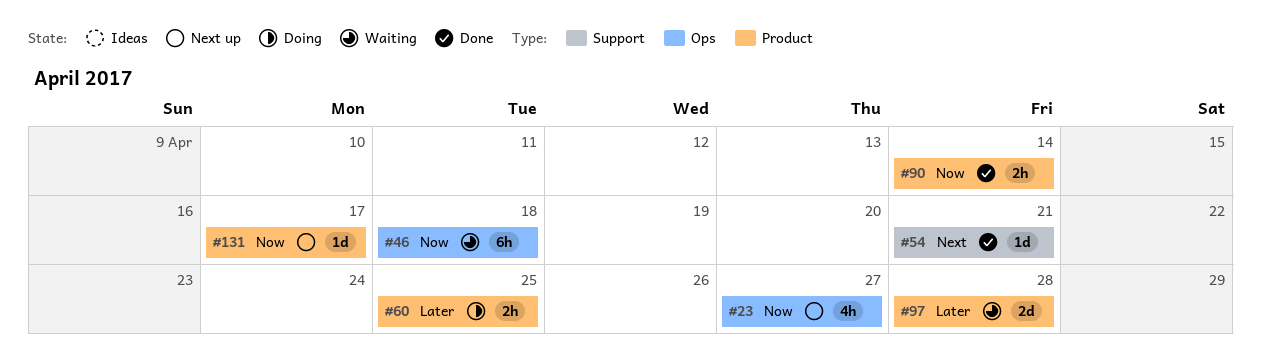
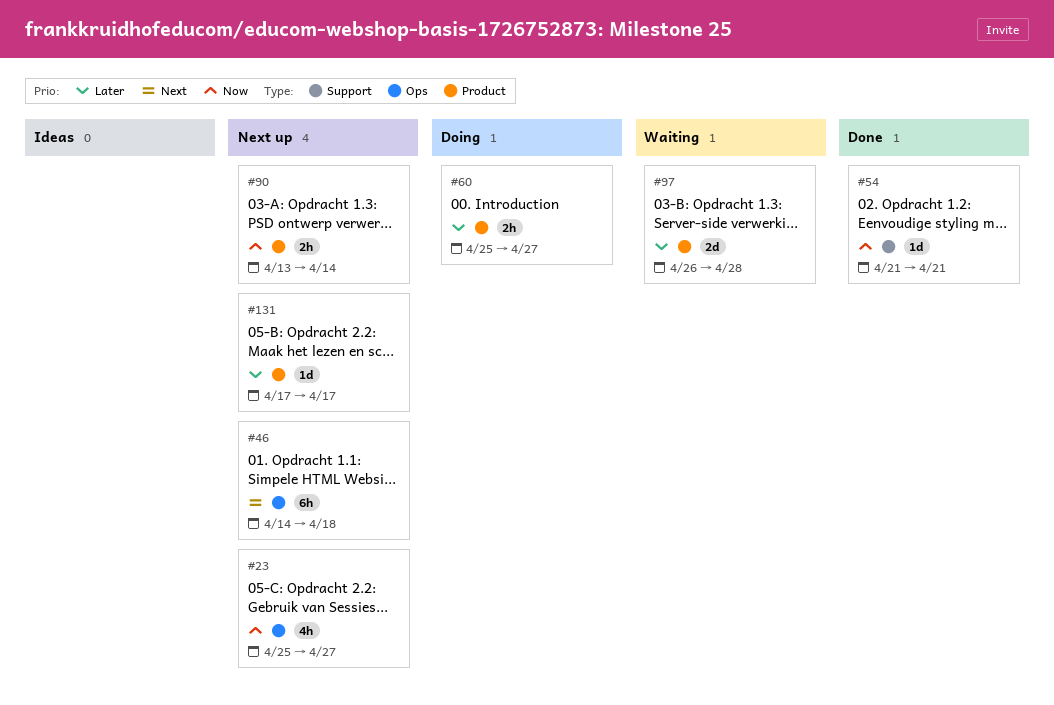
#46, status: Waiting -> Next up
#46, priority: Now -> Next
#54, priority: Next -> Now
#60, due: Apr 25 -> Apr 27
#90, status: Done -> Next up
#131, priority: Now -> Later

